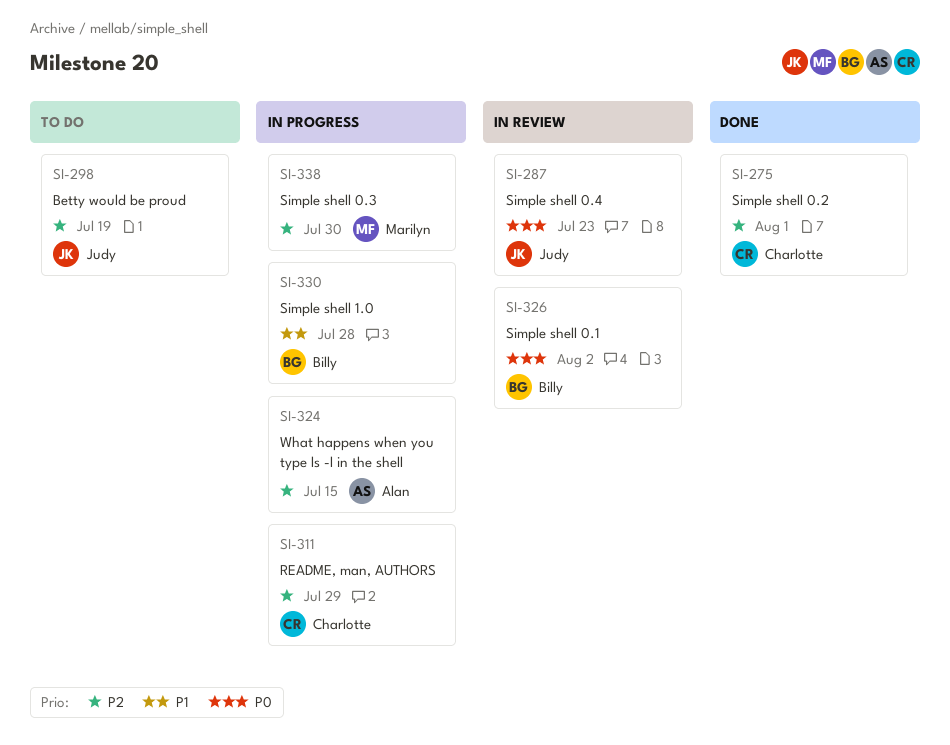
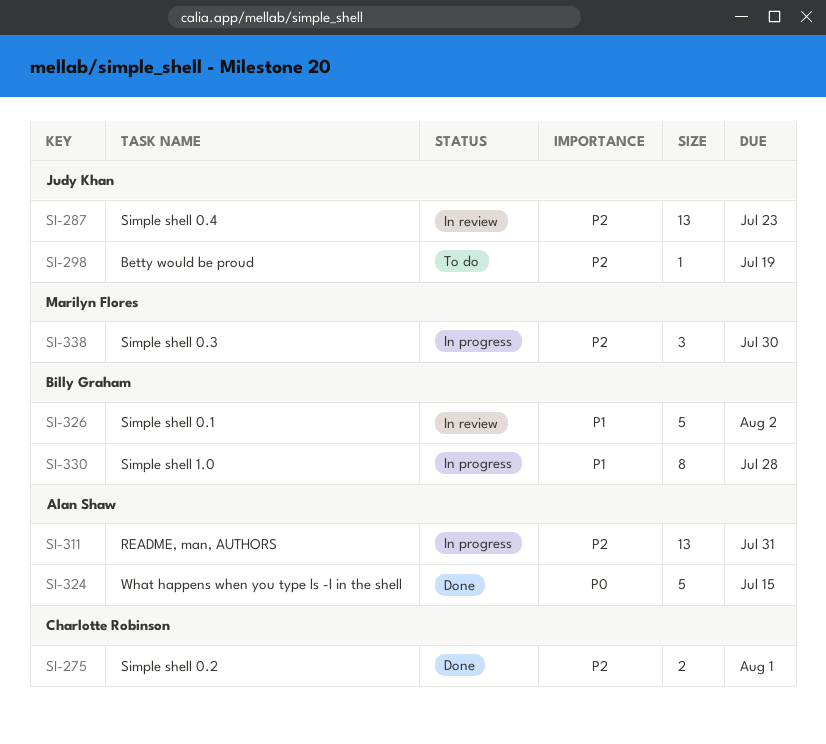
SI-287, priority: P0 -> P2
SI-311, owner: Charlotte Robinson -> Alan Shaw
SI-311, due: Jul 29 -> Jul 31
SI-324, status: In progress -> Done
SI-324, priority: P2 -> P0
SI-326, priority: P0 -> P1

